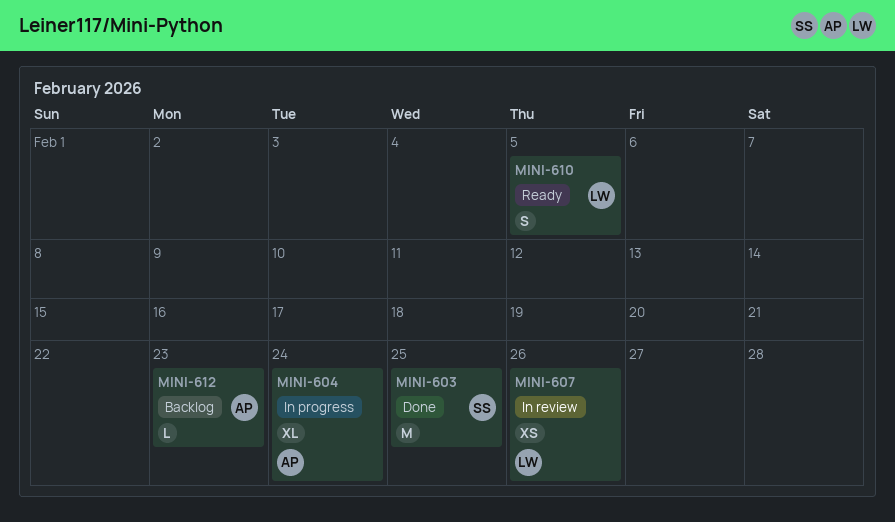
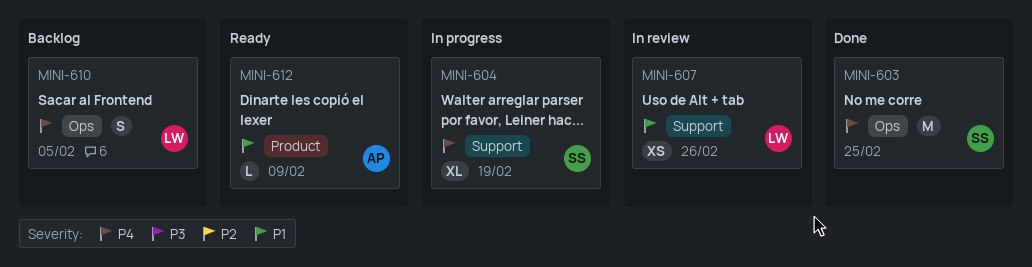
MINI-604, owner: AP -> SS
MINI-604, due: Feb 24 -> Feb 19
MINI-610, status: Ready -> Backlog
MINI-612, status: Backlog -> Ready
MINI-612, due: Feb 23 -> Feb 9

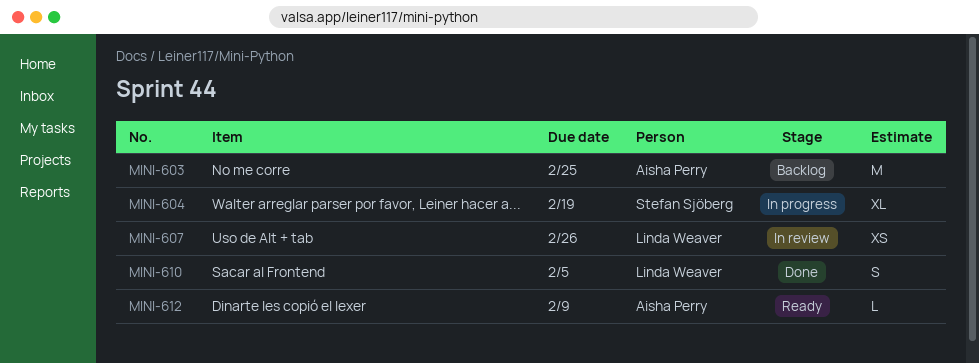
MINI-603, status: Done -> Backlog
MINI-603, owner: Stefan Sjöberg -> Aisha Perry
MINI-610, status: Backlog -> Done

